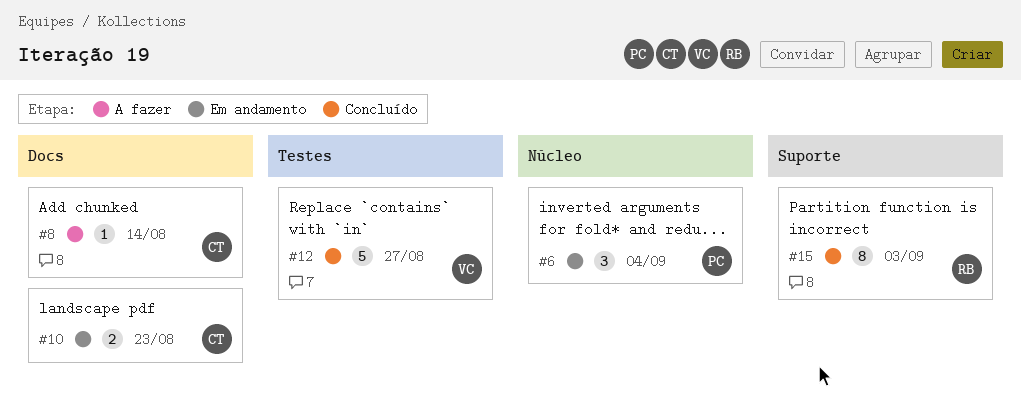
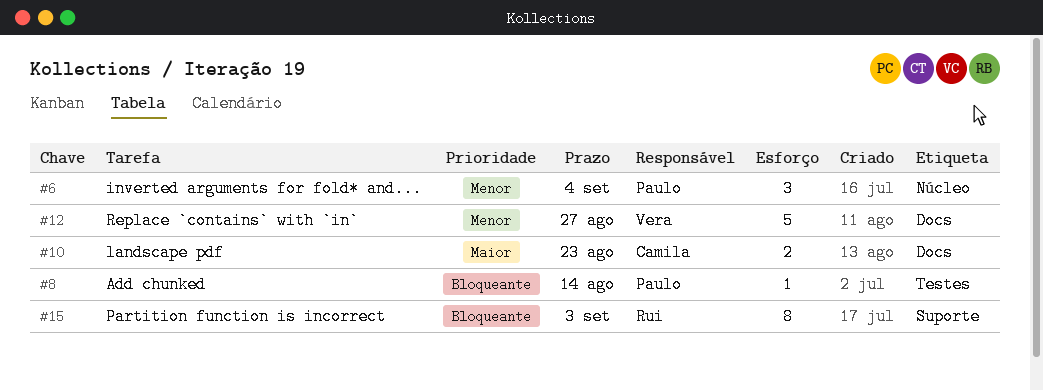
#8, owner: Camila -> Paulo
#8, label: Docs -> Testes
#12, label: Testes -> Docs

